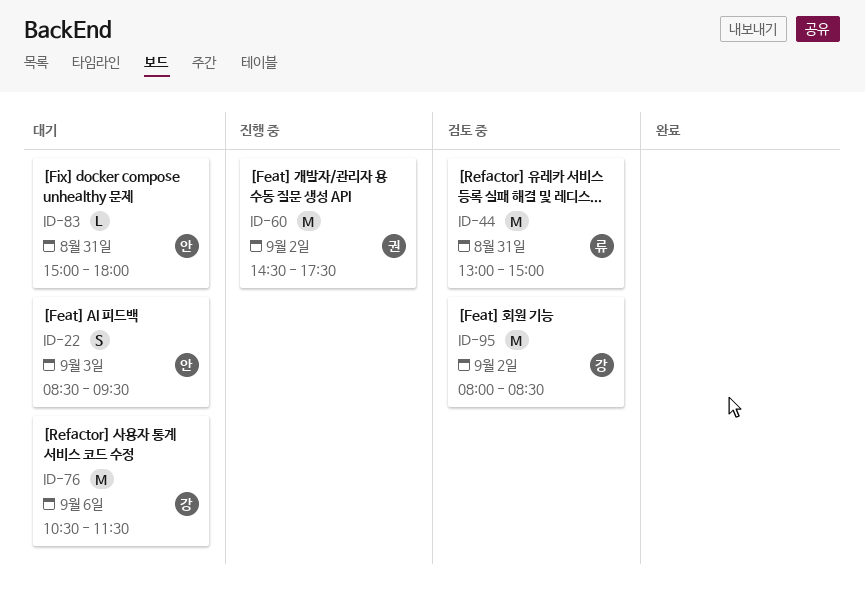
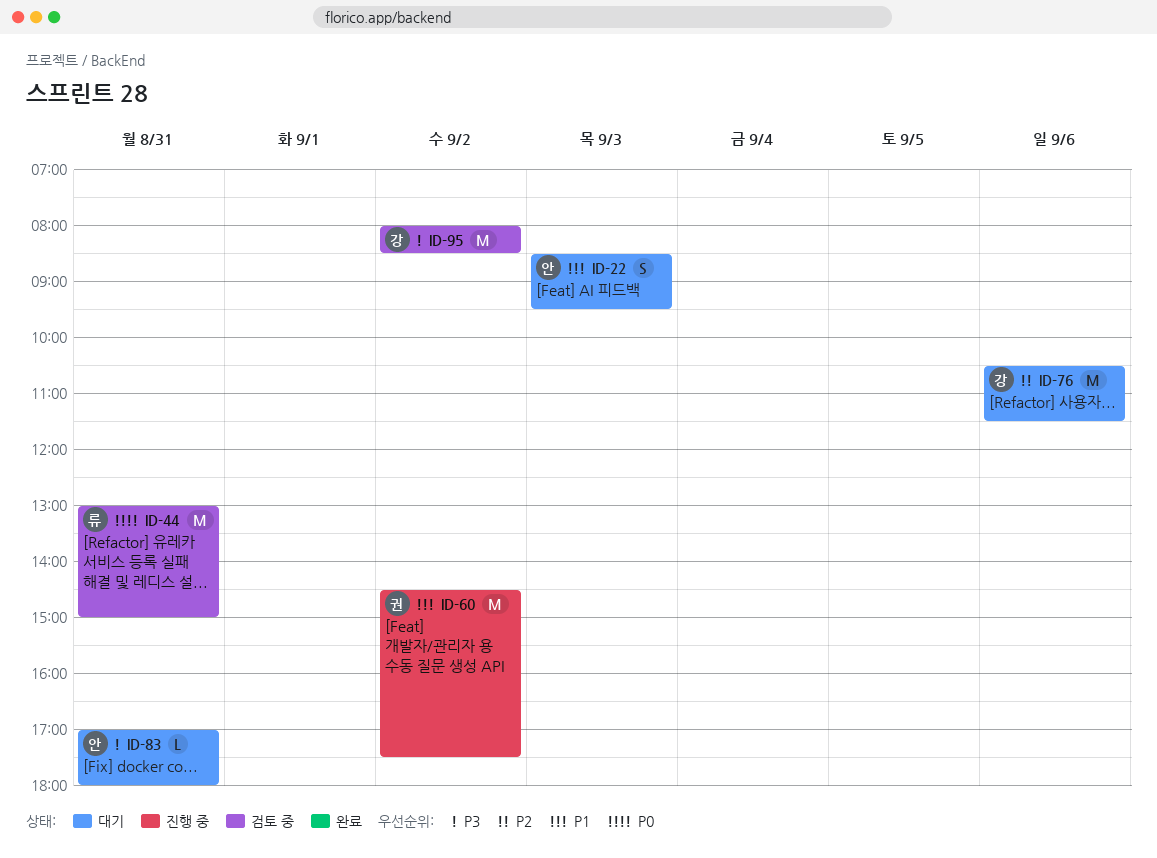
ID-83, begins: 15:00 -> 17:00

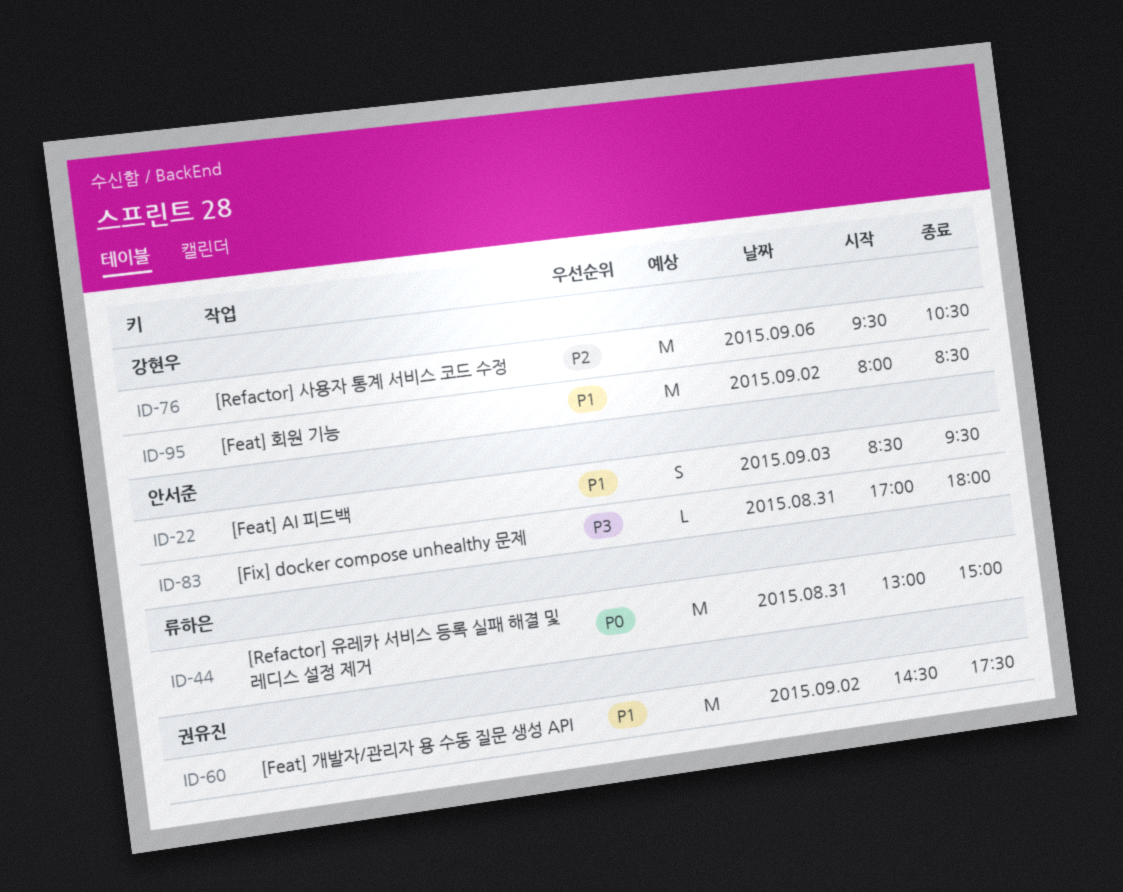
ID-76, begins: 10:30 -> 09:30
ID-76, ends: 11:30 -> 10:30
ID-95, priority: P3 -> P1

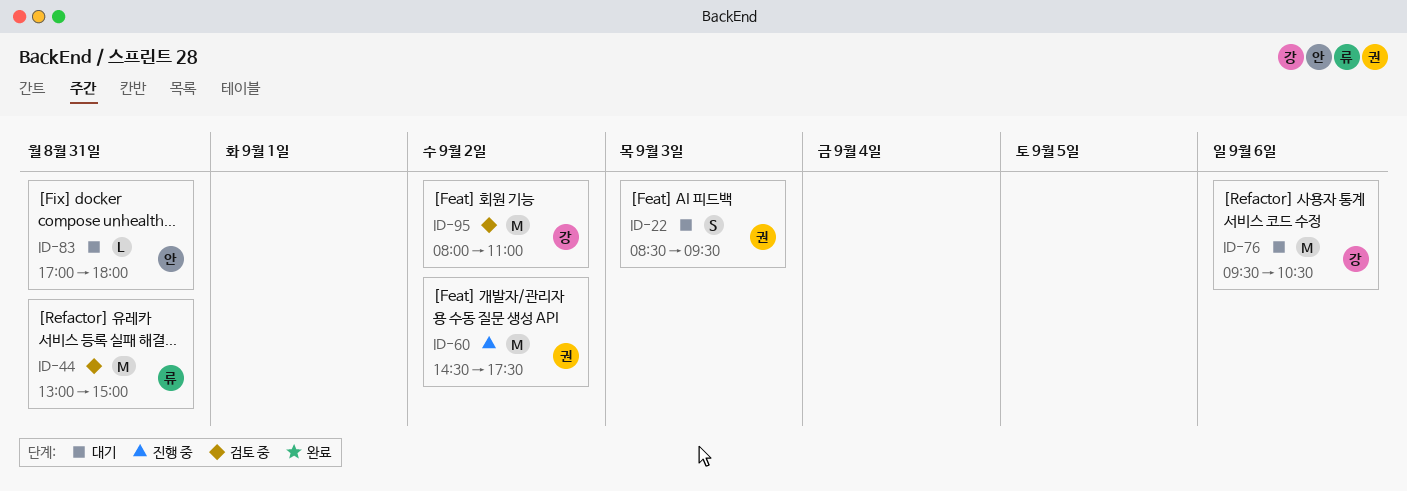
ID-22, owner: 안서준 -> 권유진
ID-95, ends: 08:30 -> 11:00

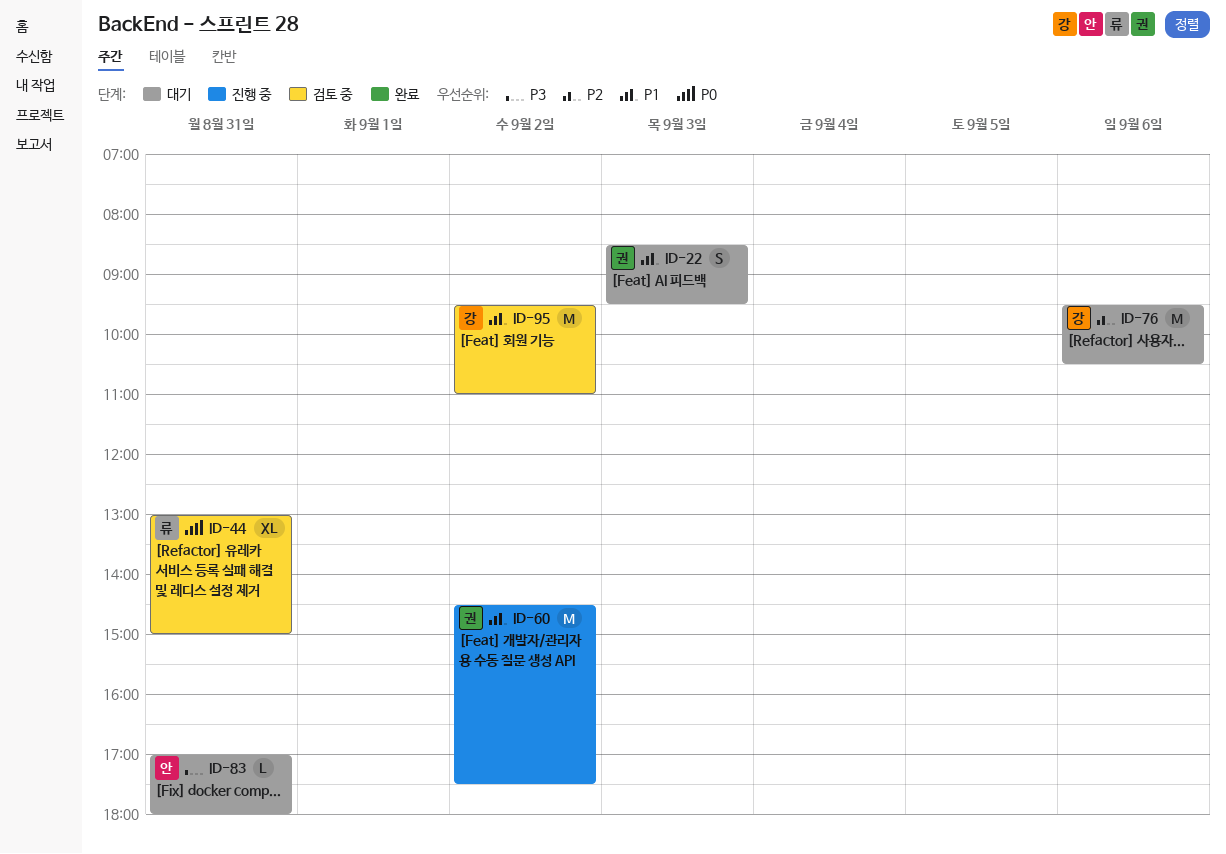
ID-44, estimate: M -> XL
ID-95, begins: 08:00 -> 09:30

